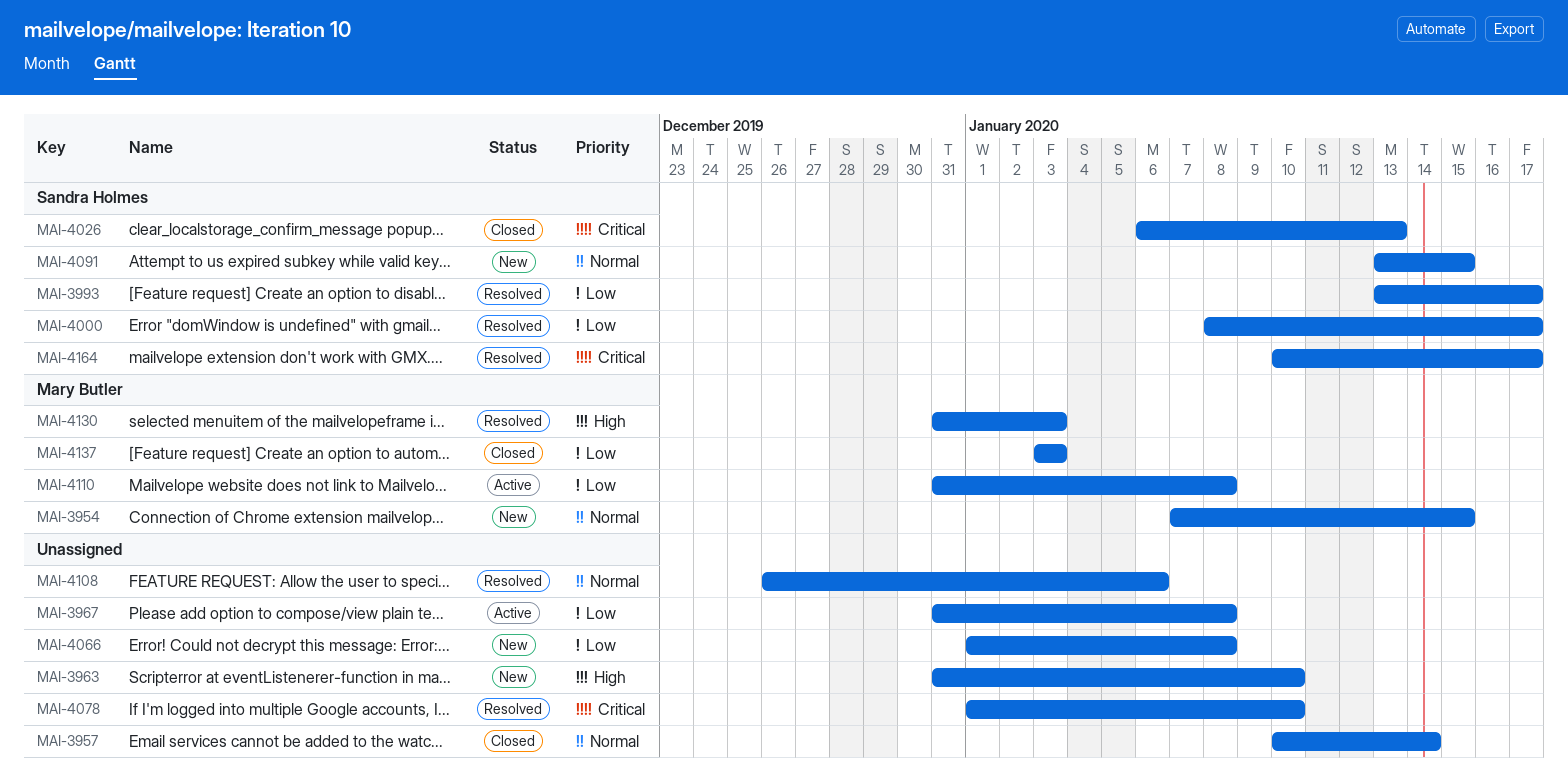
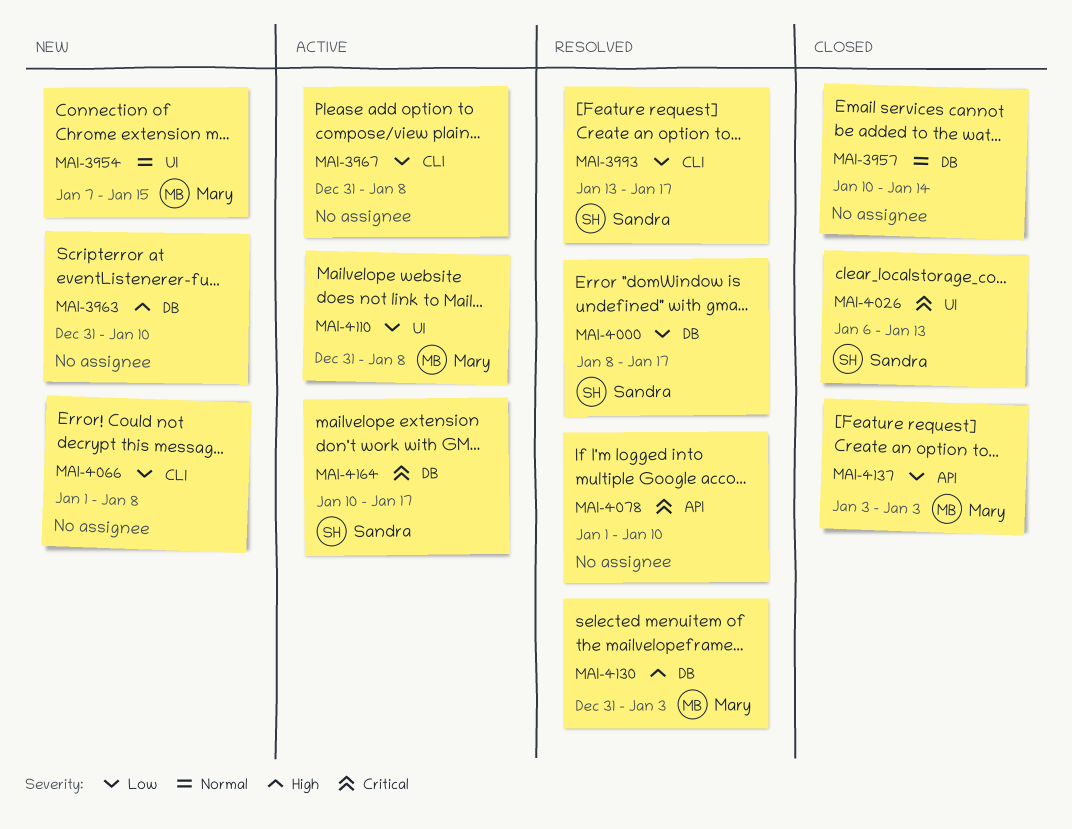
MAI-4091: present -> none
MAI-4108: present -> none
MAI-4164, status: Resolved -> Active

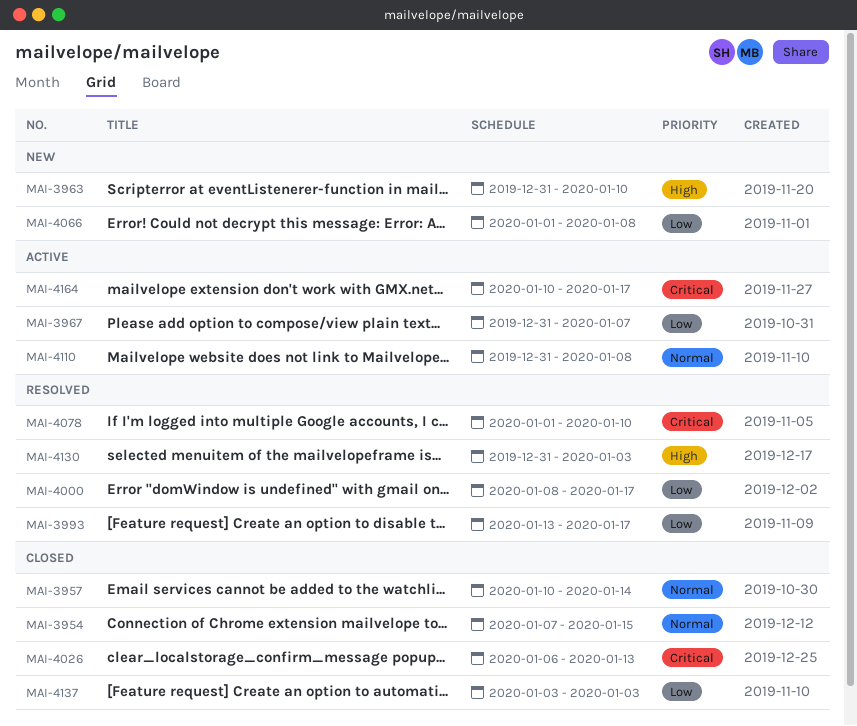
MAI-3954, status: New -> Closed
MAI-3967, due: Jan 8 -> Jan 7
MAI-4110, priority: Low -> Normal

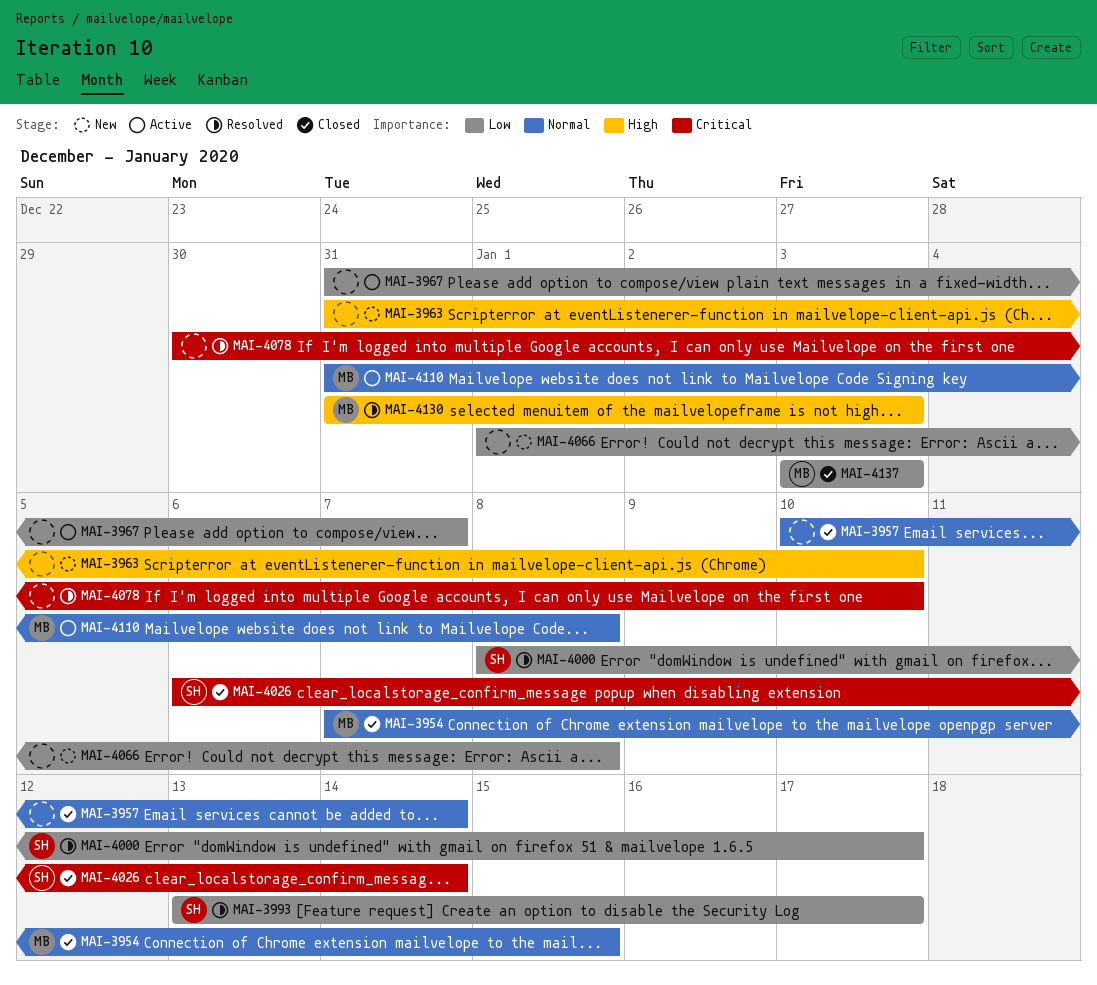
MAI-4026, due: Jan 13 -> Jan 14
MAI-4078, start: Jan 1 -> Dec 30
MAI-4164: present -> none

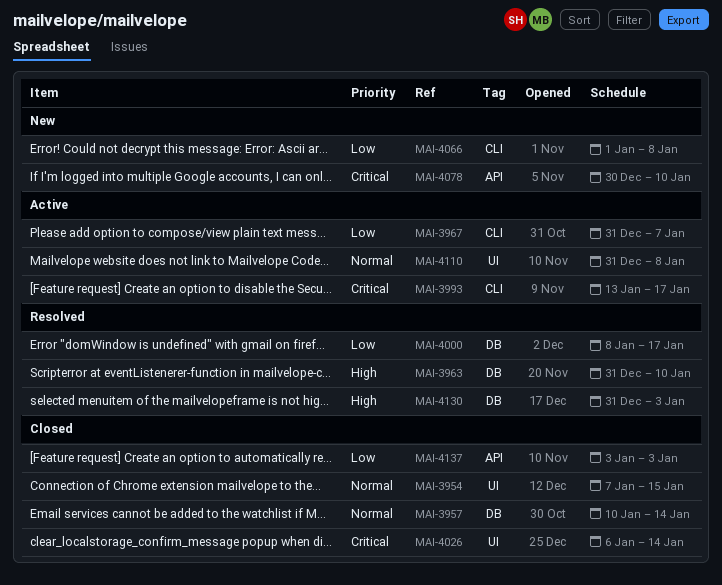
MAI-3963, status: New -> Resolved
MAI-3993, status: Resolved -> Active
MAI-3993, priority: Low -> Critical
MAI-4078, status: Resolved -> New

